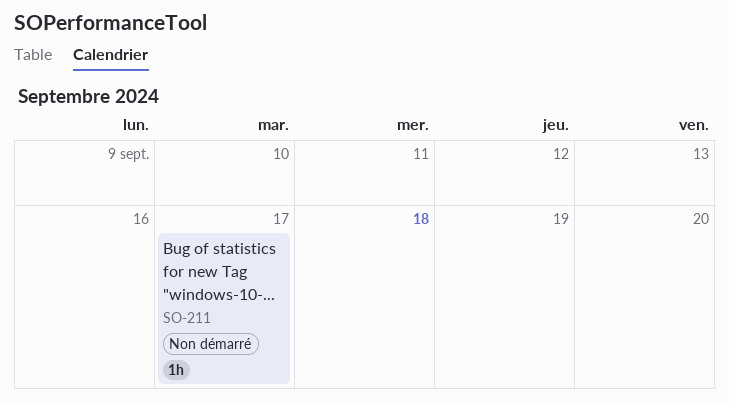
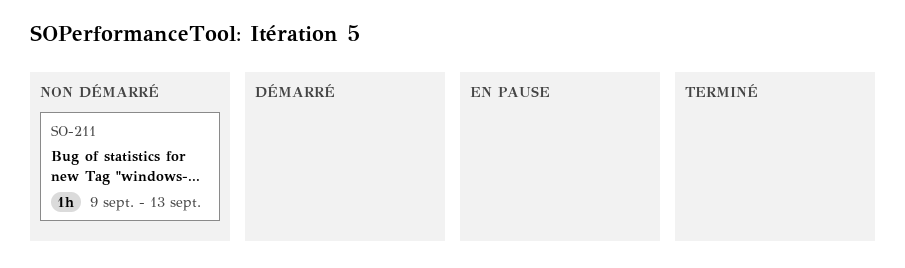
SO-211, due: Sep 17 -> Sep 13

